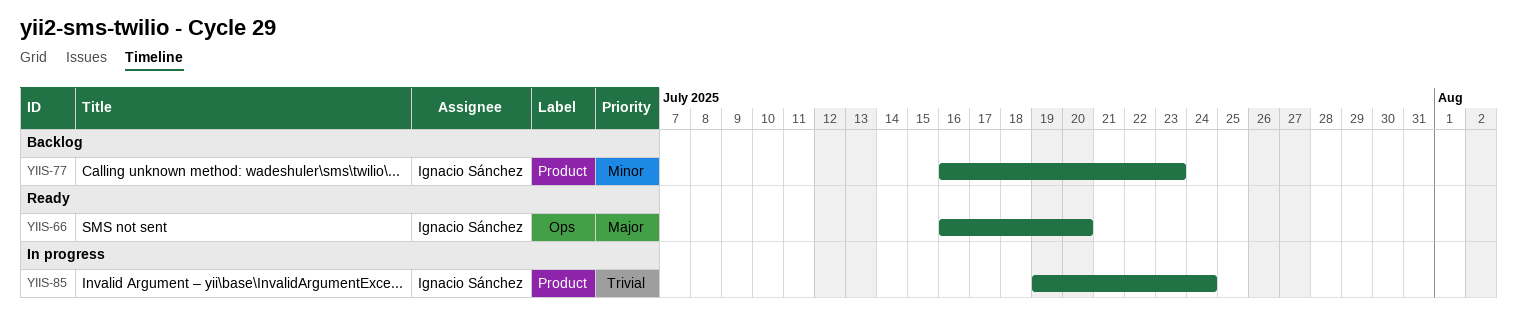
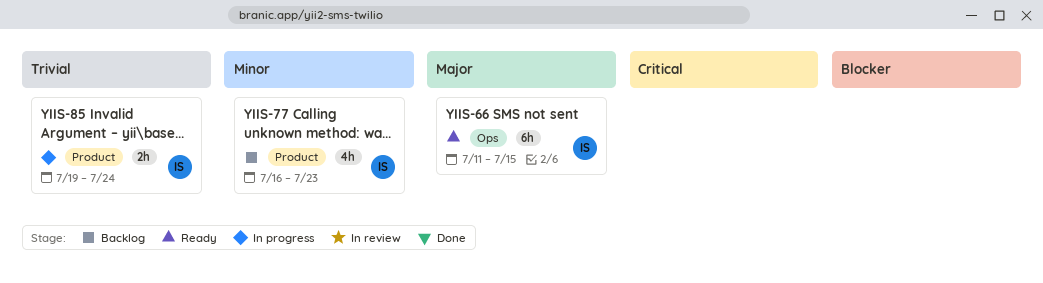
YIIS-66, start: Jul 16 -> Jul 11
YIIS-66, due: Jul 20 -> Jul 15

